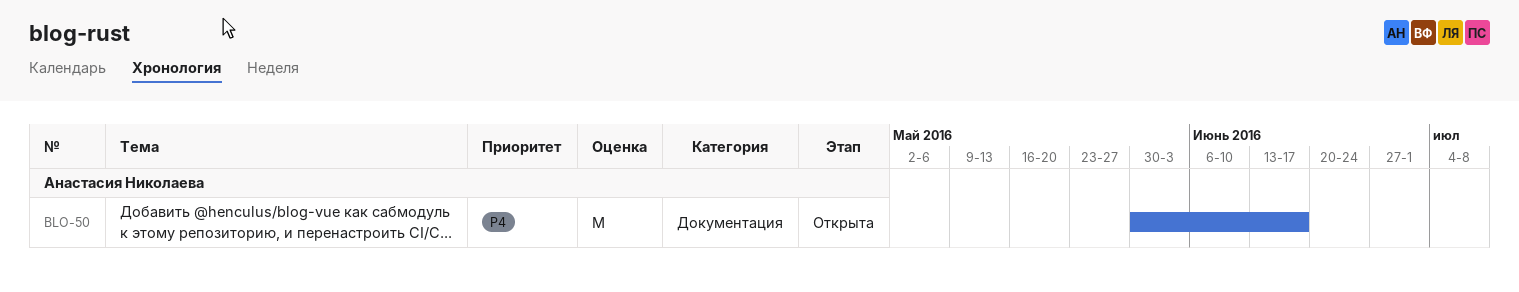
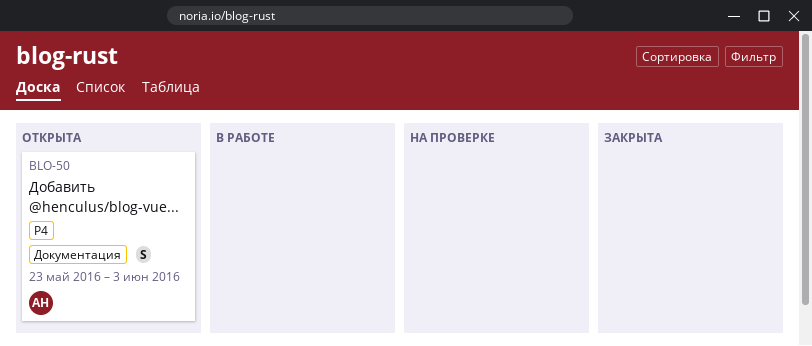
BLO-50, estimate: M -> S
BLO-50, start: May 30 -> May 23
BLO-50, due: Jun 17 -> Jun 3

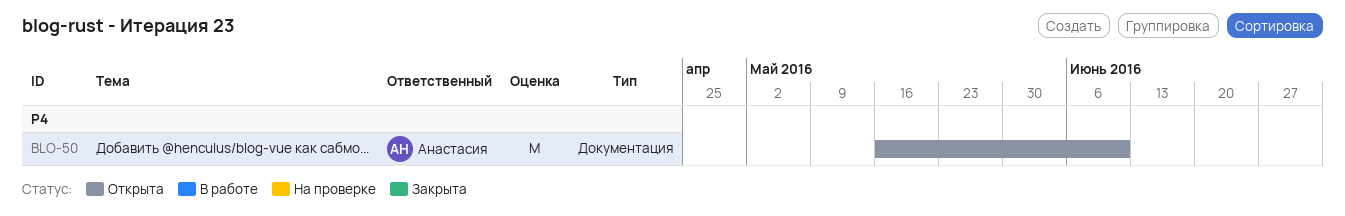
BLO-50, estimate: S -> M
BLO-50, start: May 23 -> May 16
BLO-50, due: Jun 3 -> Jun 10

